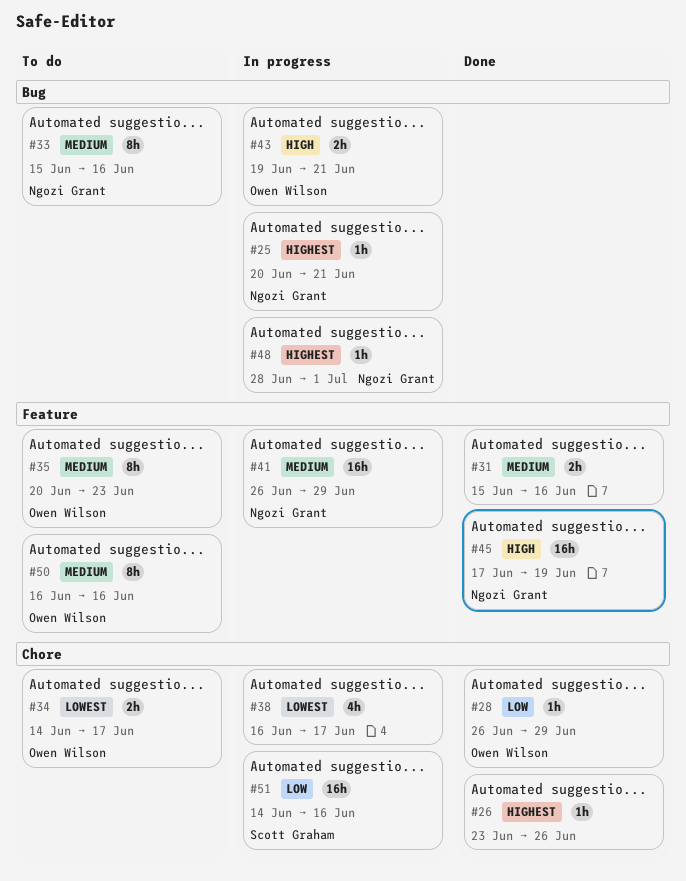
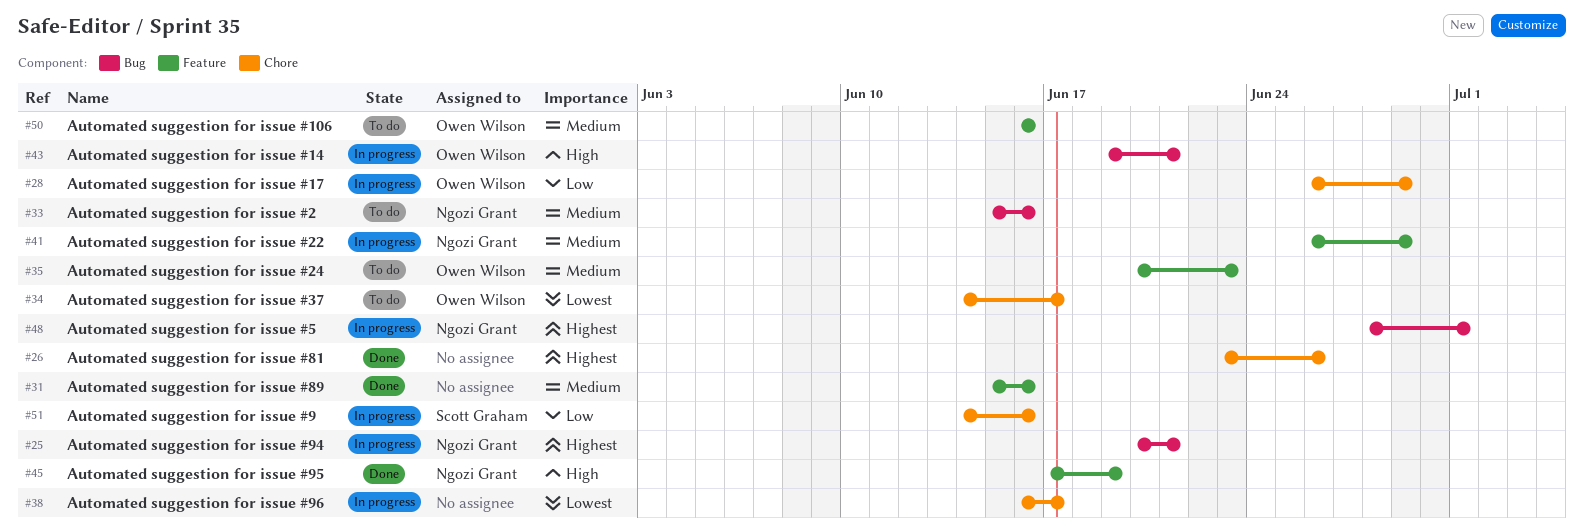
#28, status: Done -> In progress

